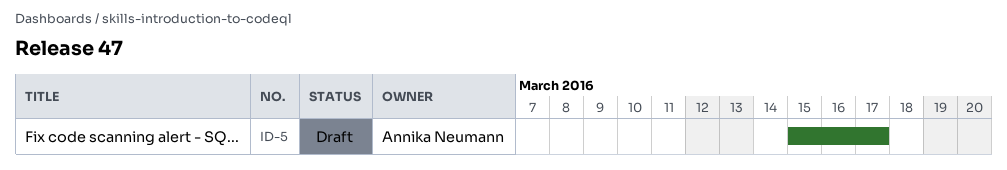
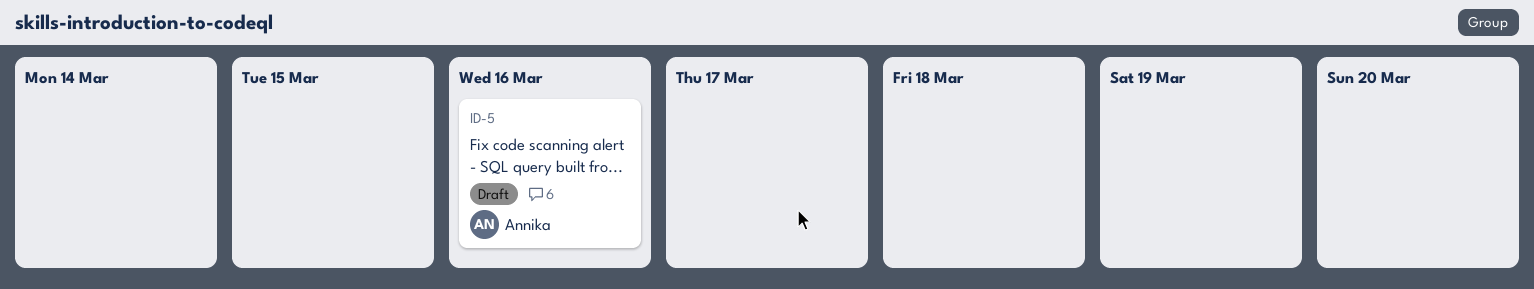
ID-5, due: Mar 17 -> Mar 16

